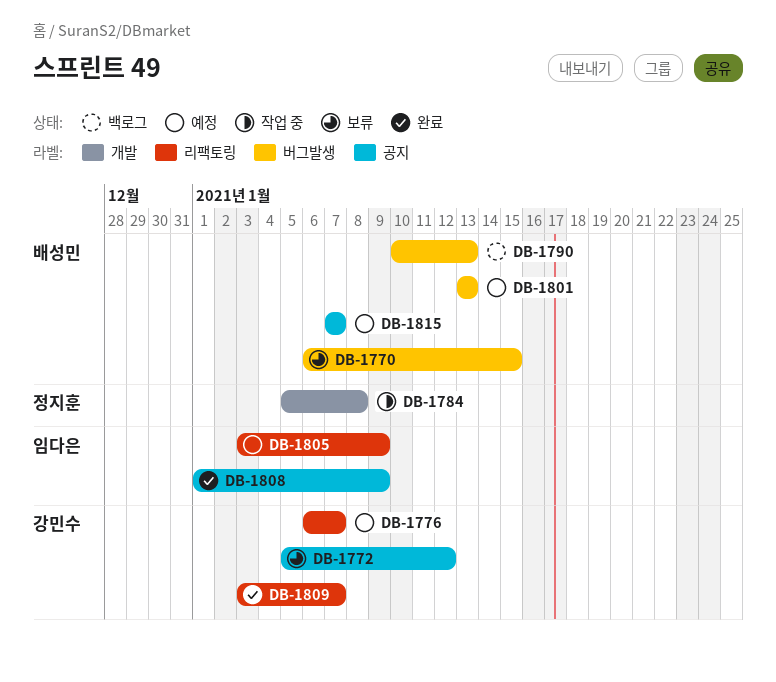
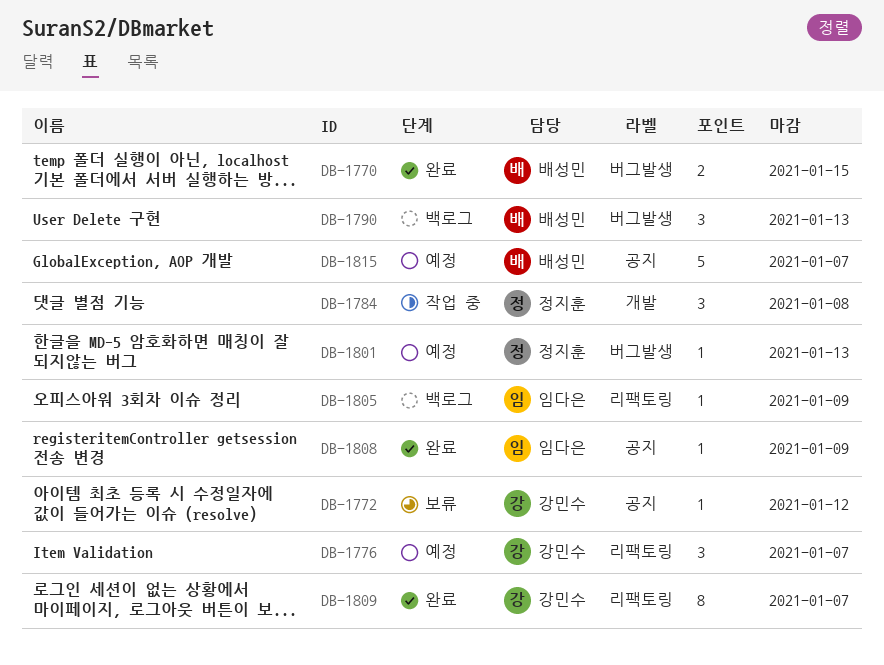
DB-1770, status: 보류 -> 완료
DB-1801, owner: 배성민 -> 정지훈
DB-1805, status: 예정 -> 백로그

